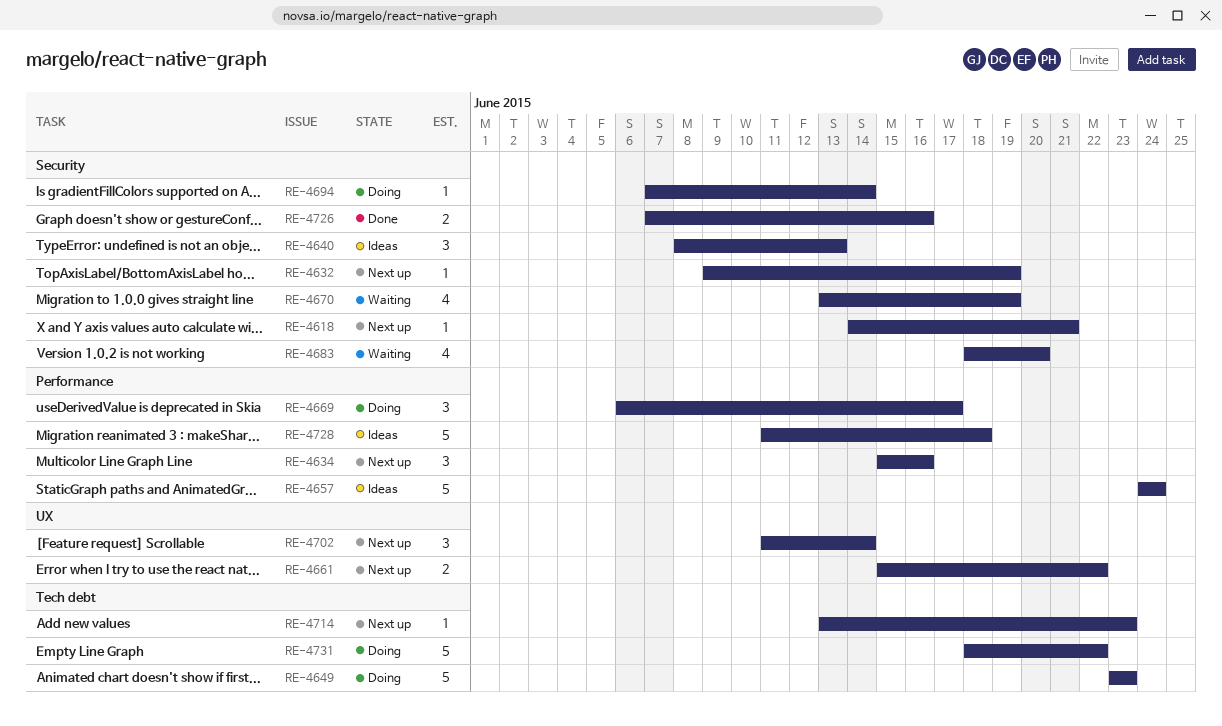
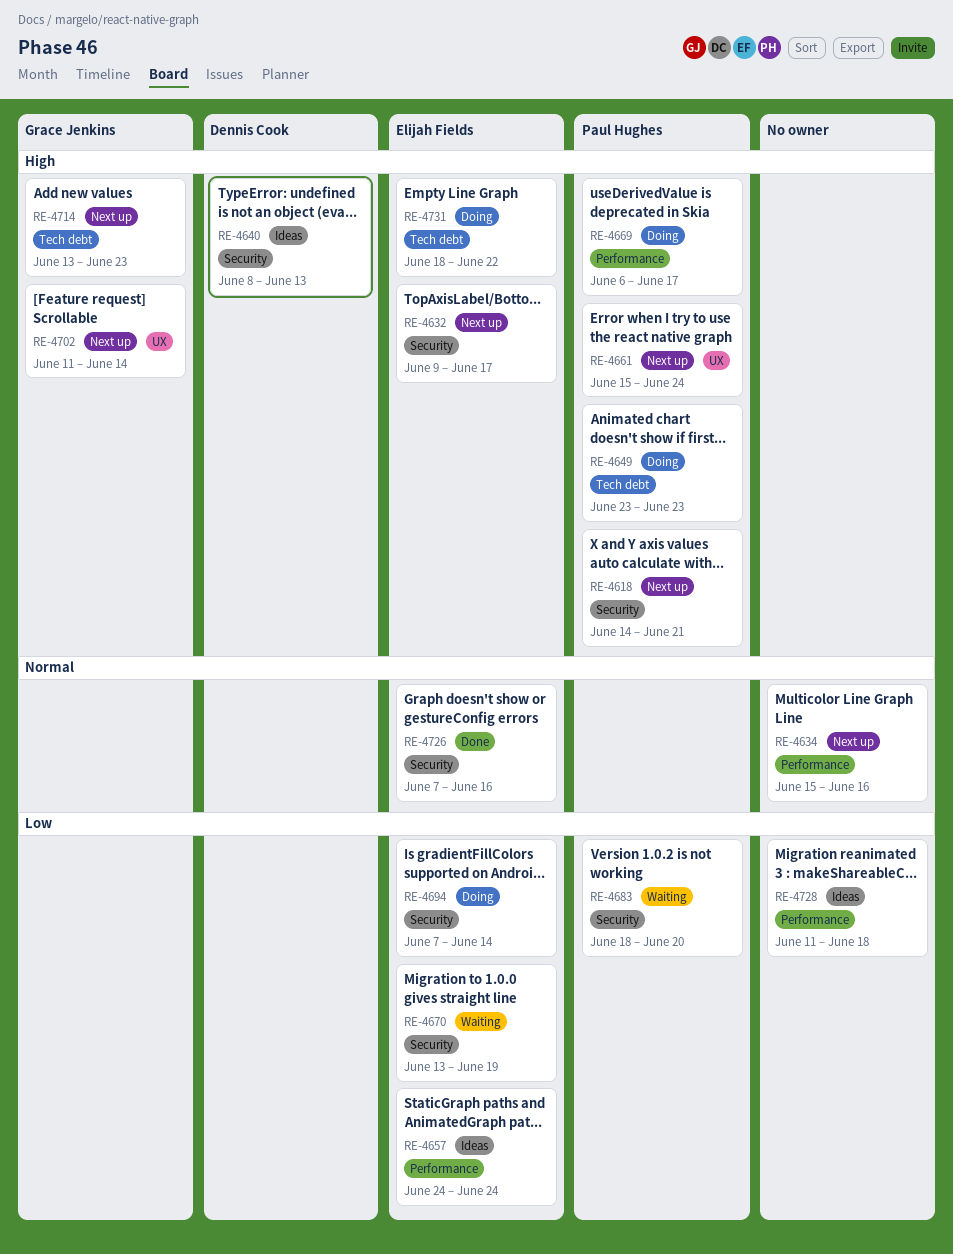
RE-4632, due: Jun 19 -> Jun 17
RE-4661, due: Jun 22 -> Jun 24

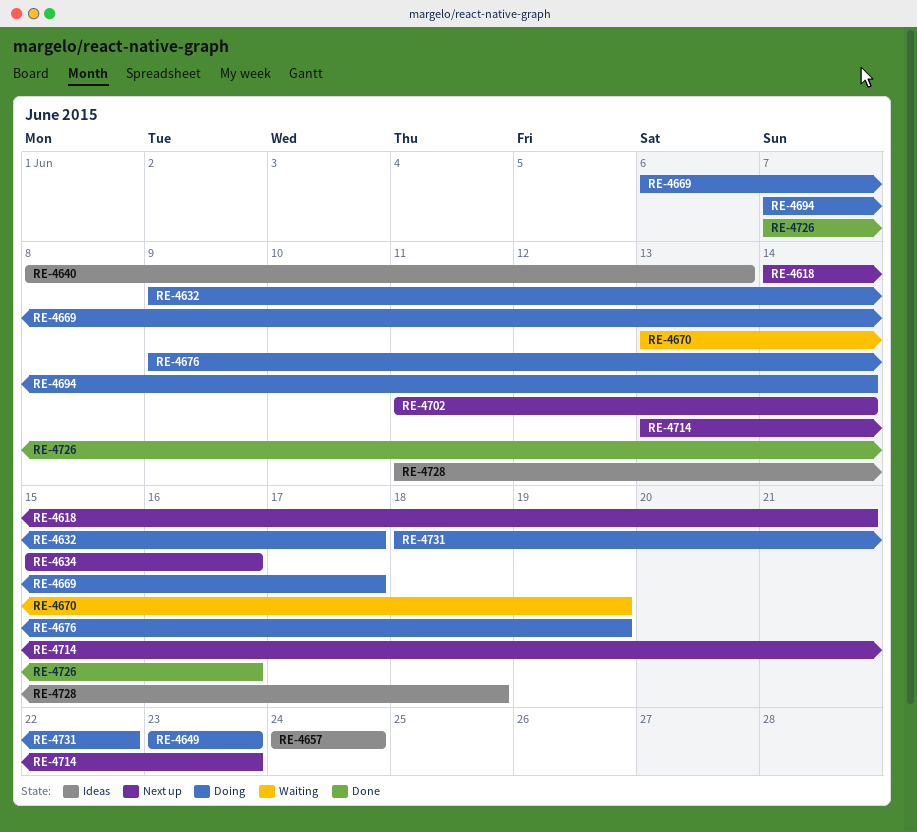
RE-4632, status: Next up -> Doing
RE-4661: present -> none
RE-4676: none -> present
RE-4683: present -> none

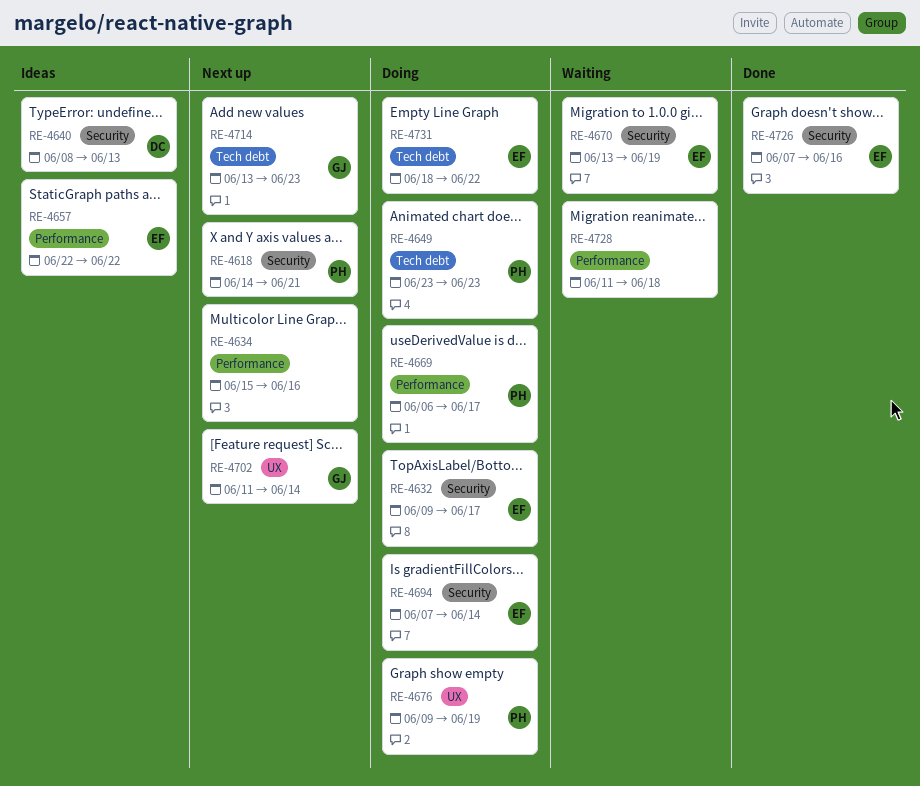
RE-4657, start: Jun 24 -> Jun 22
RE-4657, due: Jun 24 -> Jun 22
RE-4728, status: Ideas -> Waiting

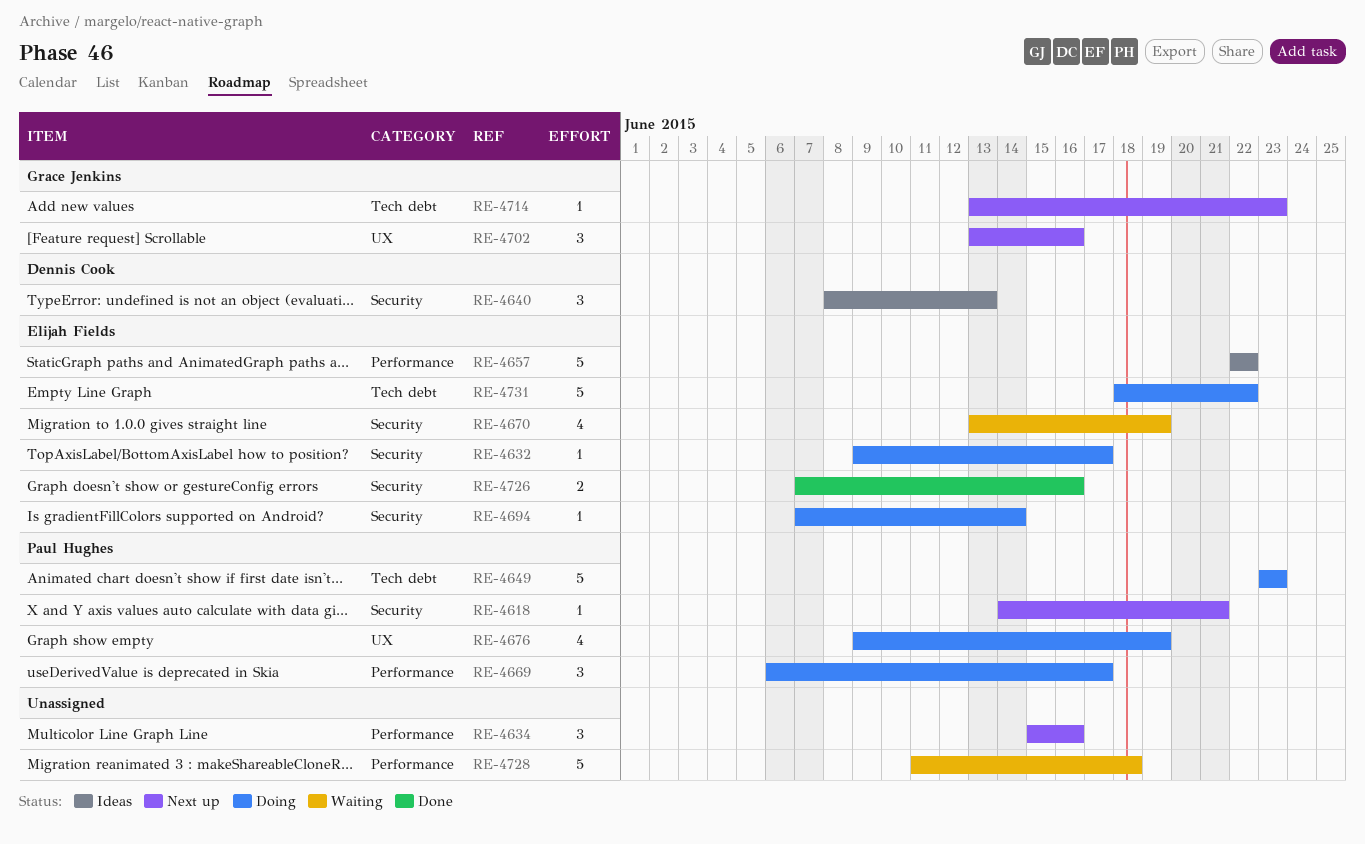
RE-4702, start: Jun 11 -> Jun 13
RE-4702, due: Jun 14 -> Jun 16

